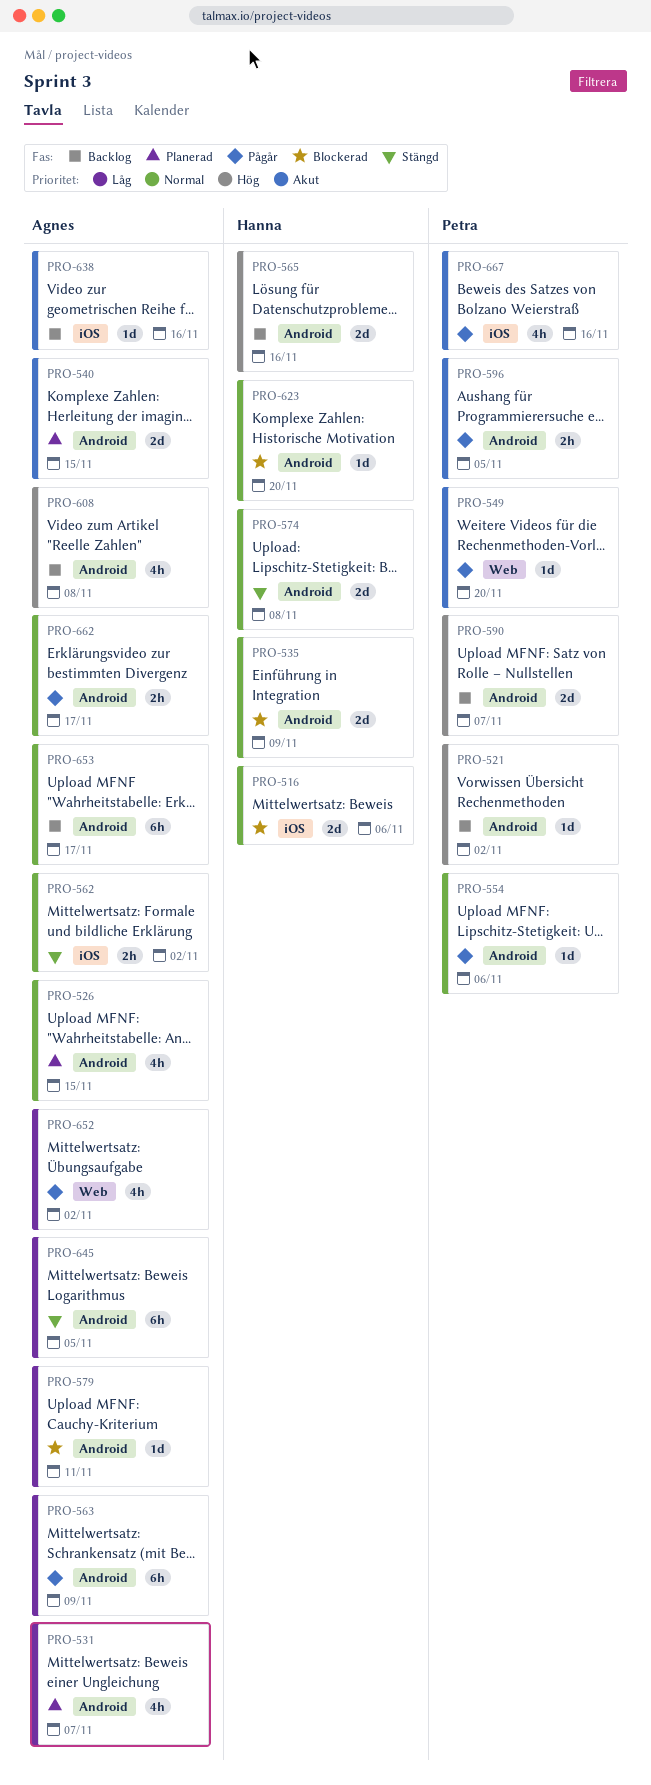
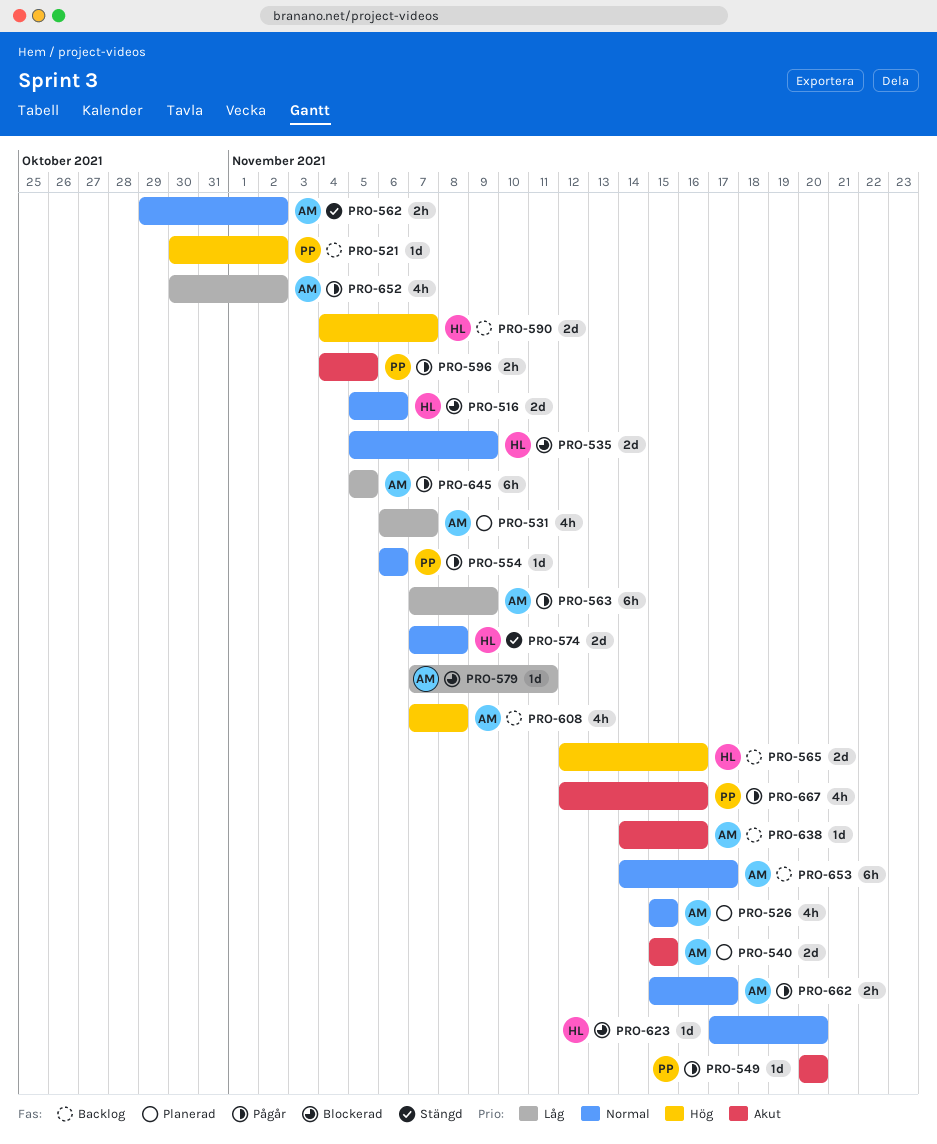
PRO-590, owner: Petra -> Hanna
PRO-645, status: Stängd -> Pågår

